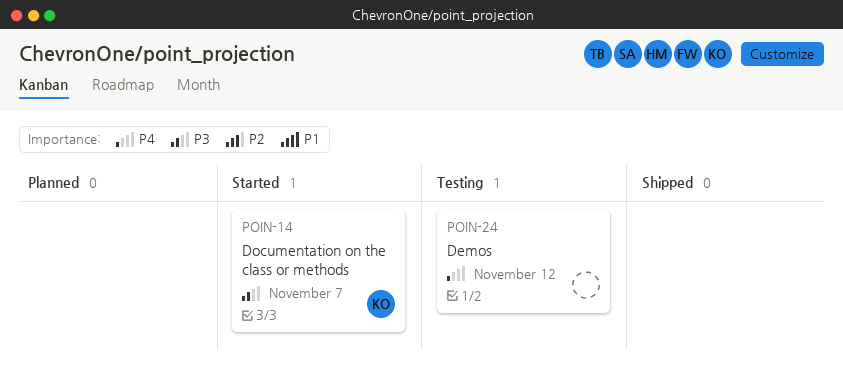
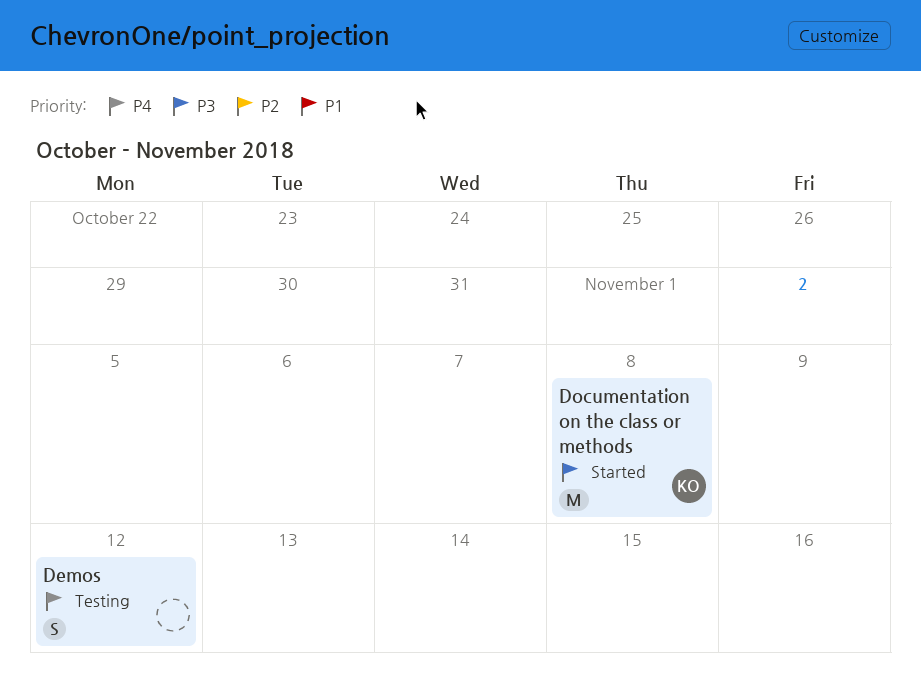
Documentation on the class or methods, due: Nov 7 -> Nov 8

